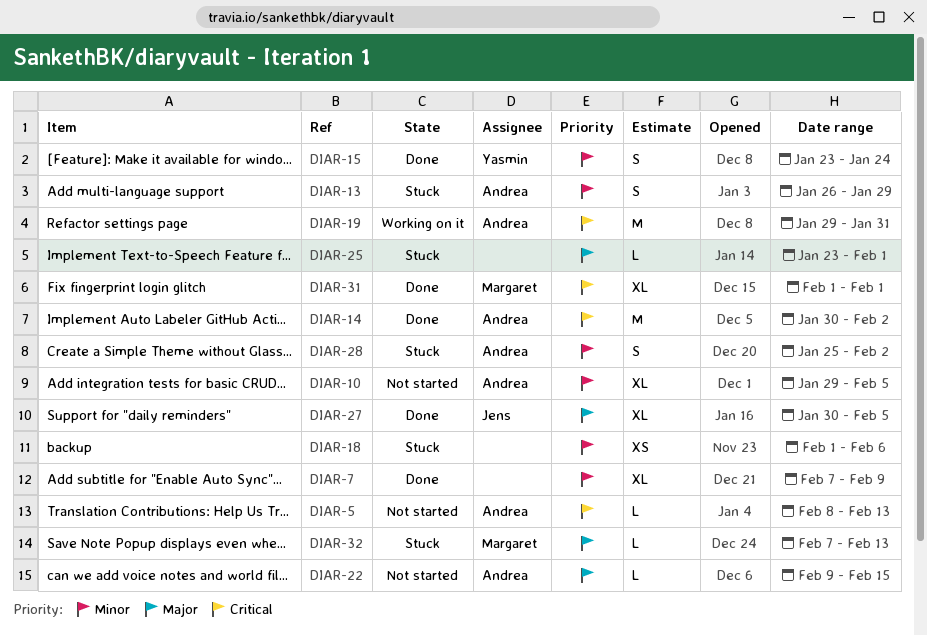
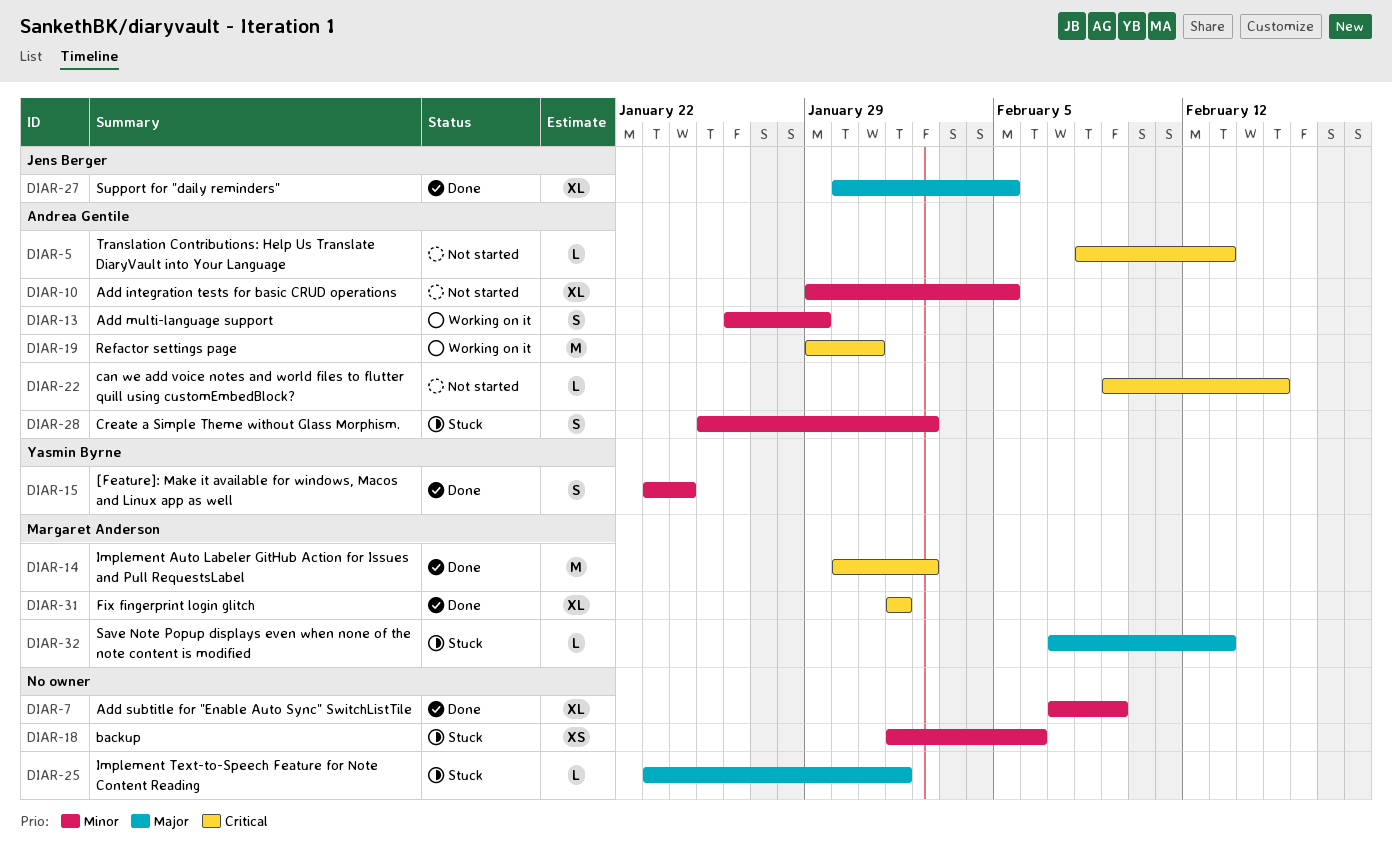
DIAR-13, status: Stuck -> Working on it
DIAR-14, owner: Andrea Gentile -> Margaret Anderson
DIAR-22, priority: Major -> Critical

